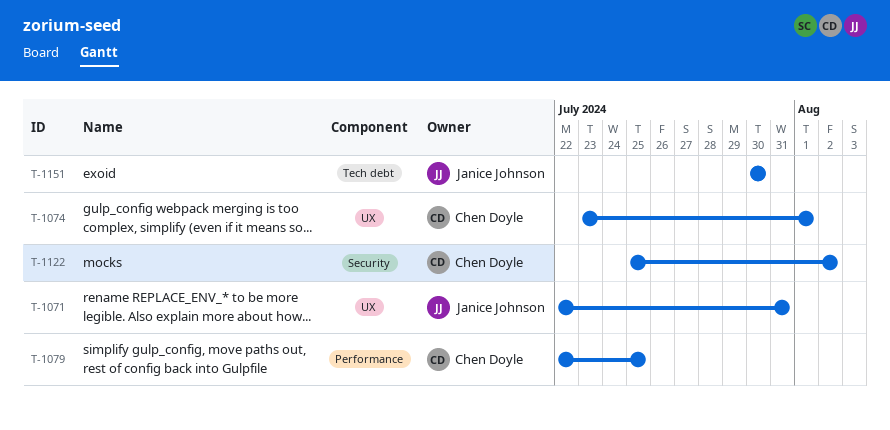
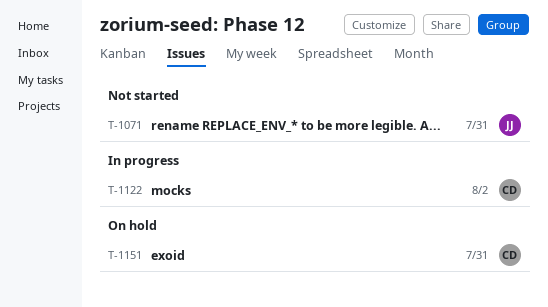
T-1074: present -> none
T-1079: present -> none
T-1151, owner: Janice Johnson -> Chen Doyle
T-1151, due: Jul 30 -> Jul 31

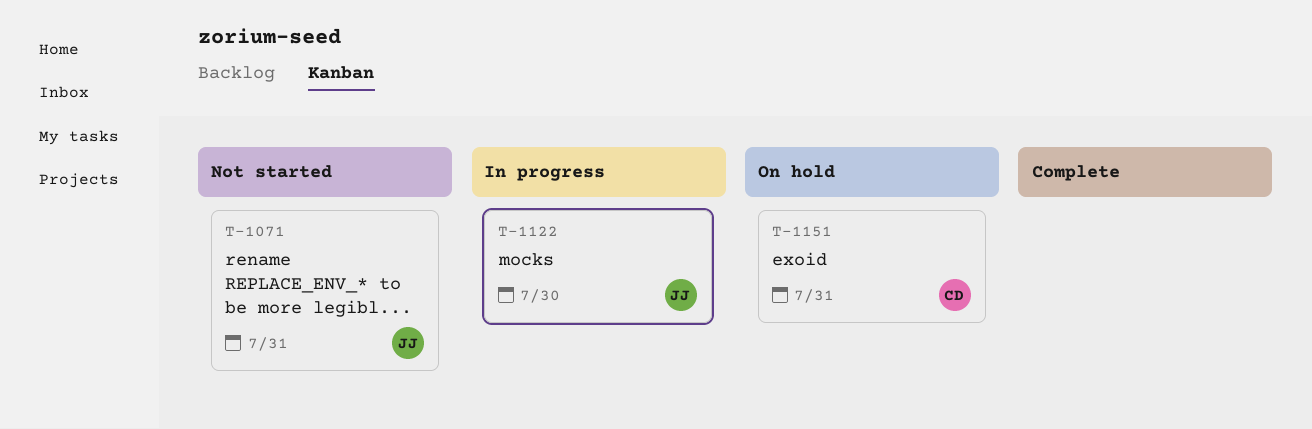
T-1122, owner: CD -> JJ
T-1122, due: Aug 2 -> Jul 30

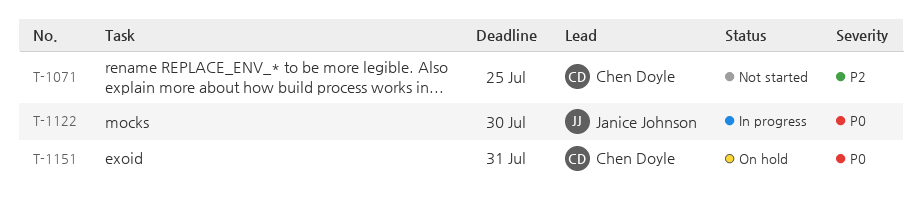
T-1071, owner: Janice Johnson -> Chen Doyle
T-1071, due: Jul 31 -> Jul 25

